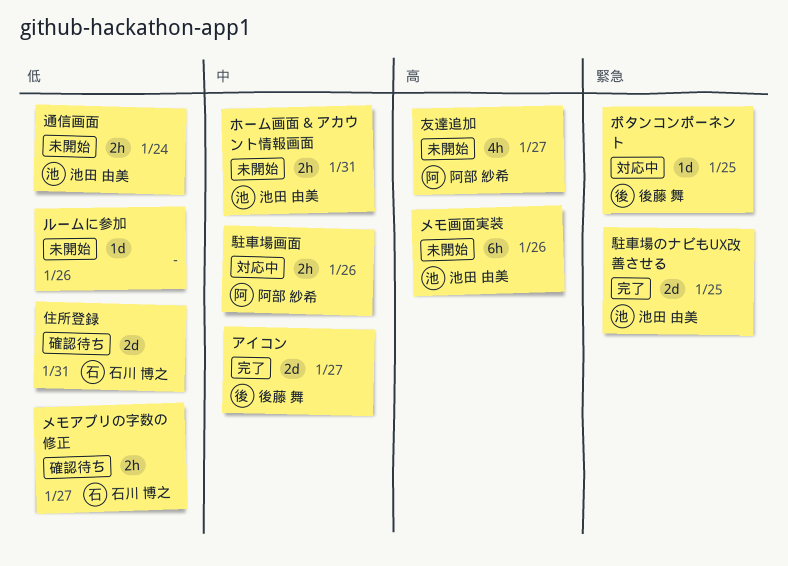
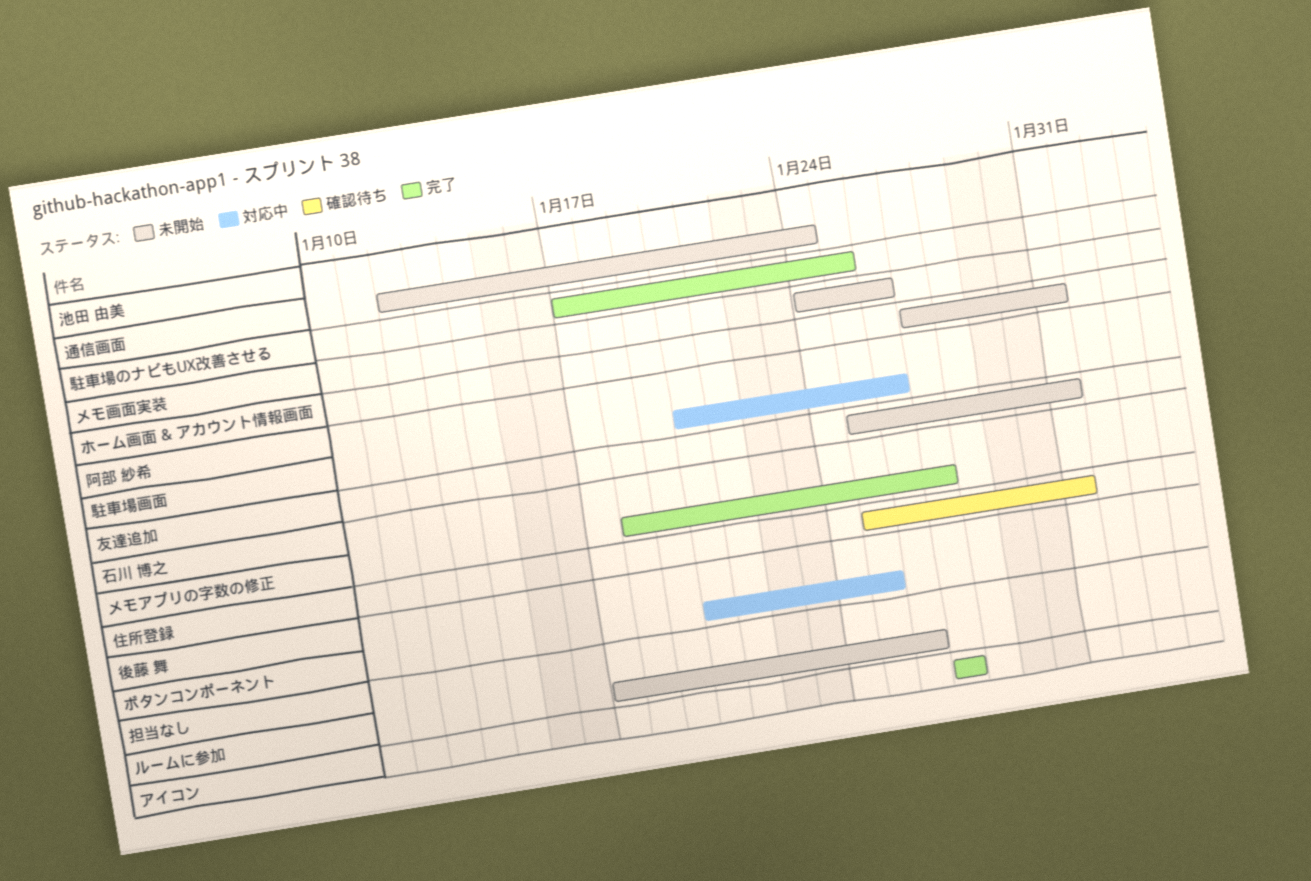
アイコン, owner: 後藤 舞 -> none
メモアプリの字数の修正, status: 確認待ち -> 完了
友達追加, due: Jan 27 -> Jan 31

